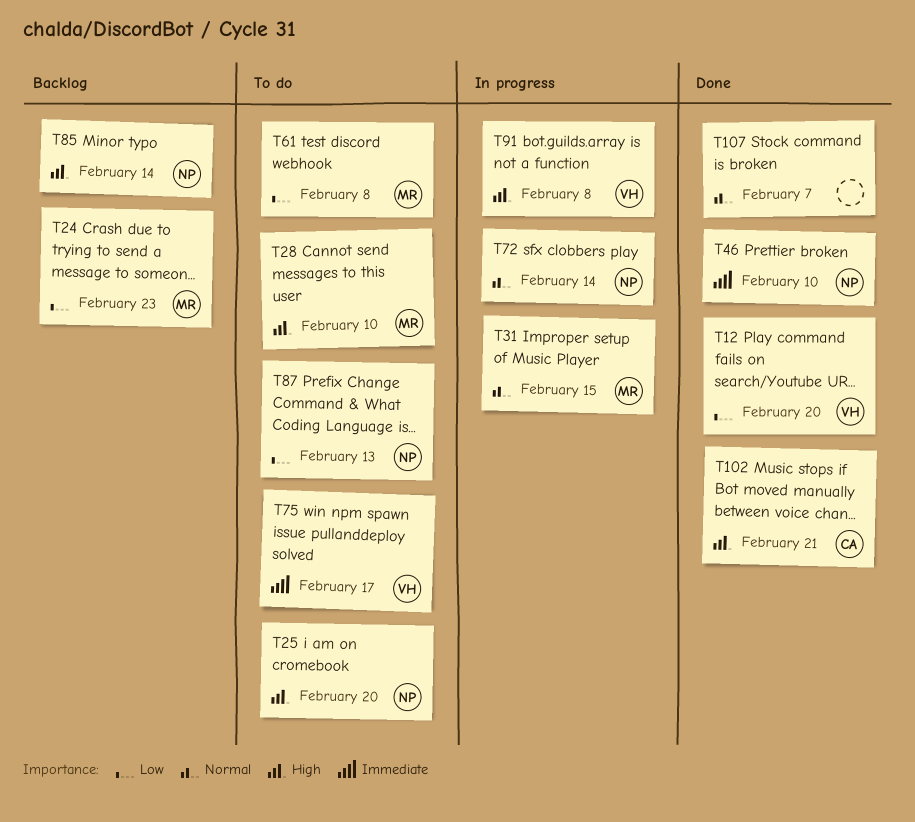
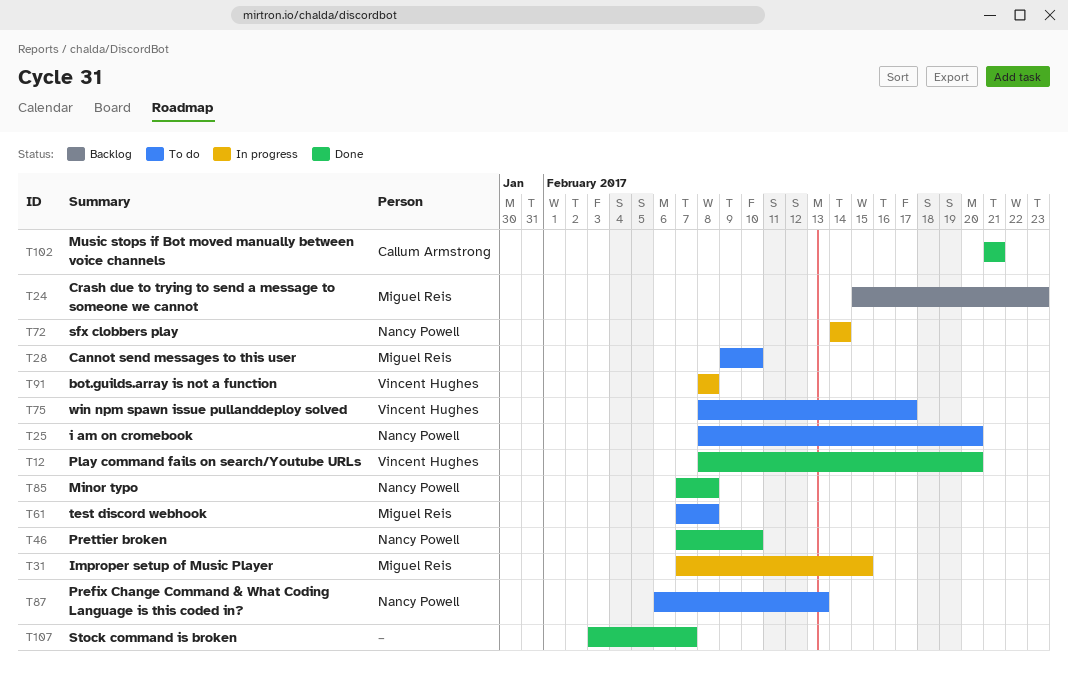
T85, status: Backlog -> Done
T85, due: Feb 14 -> Feb 8

